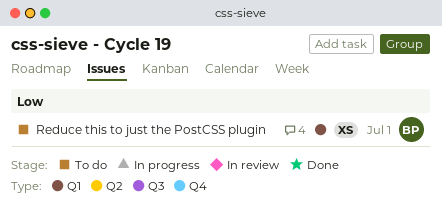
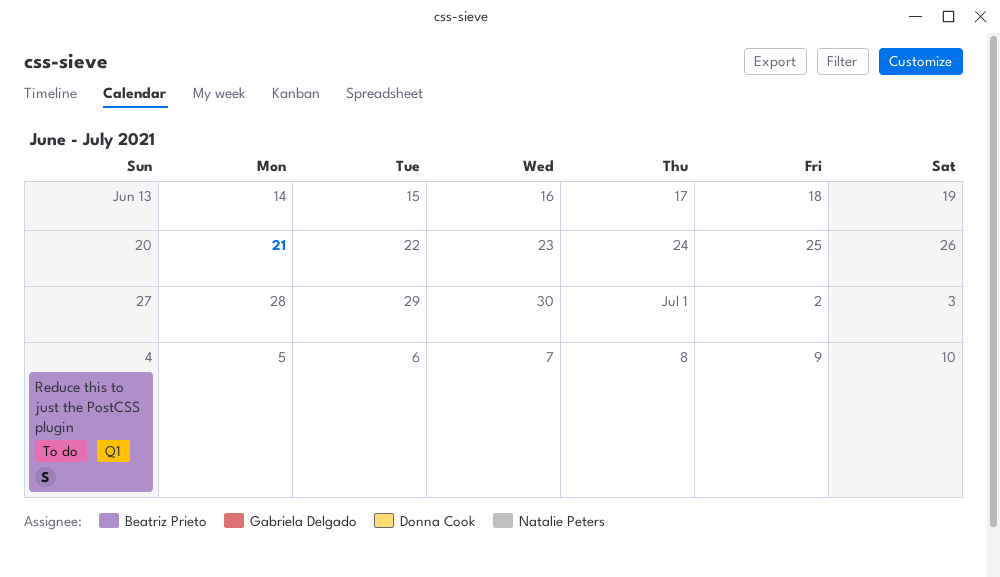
Reduce this to just the PostCSS plugin, estimate: XS -> S
Reduce this to just the PostCSS plugin, due: Jul 1 -> Jul 4

